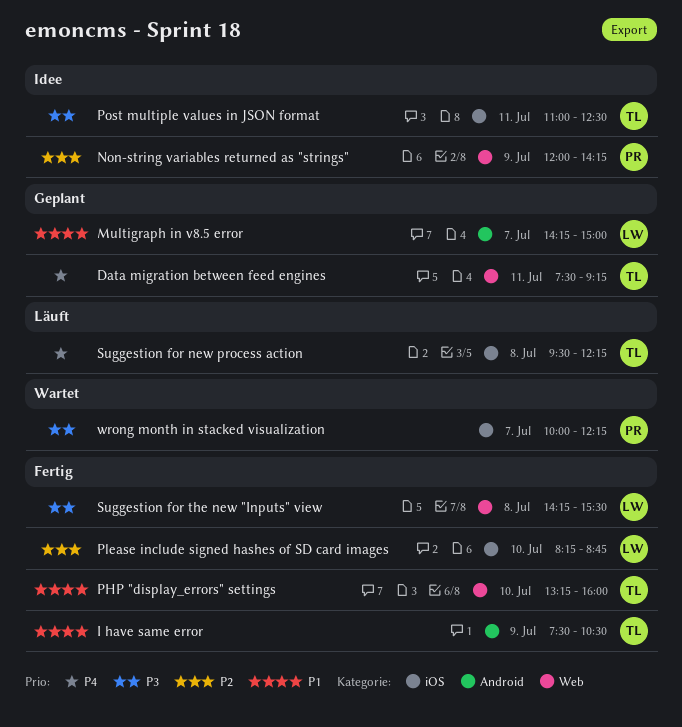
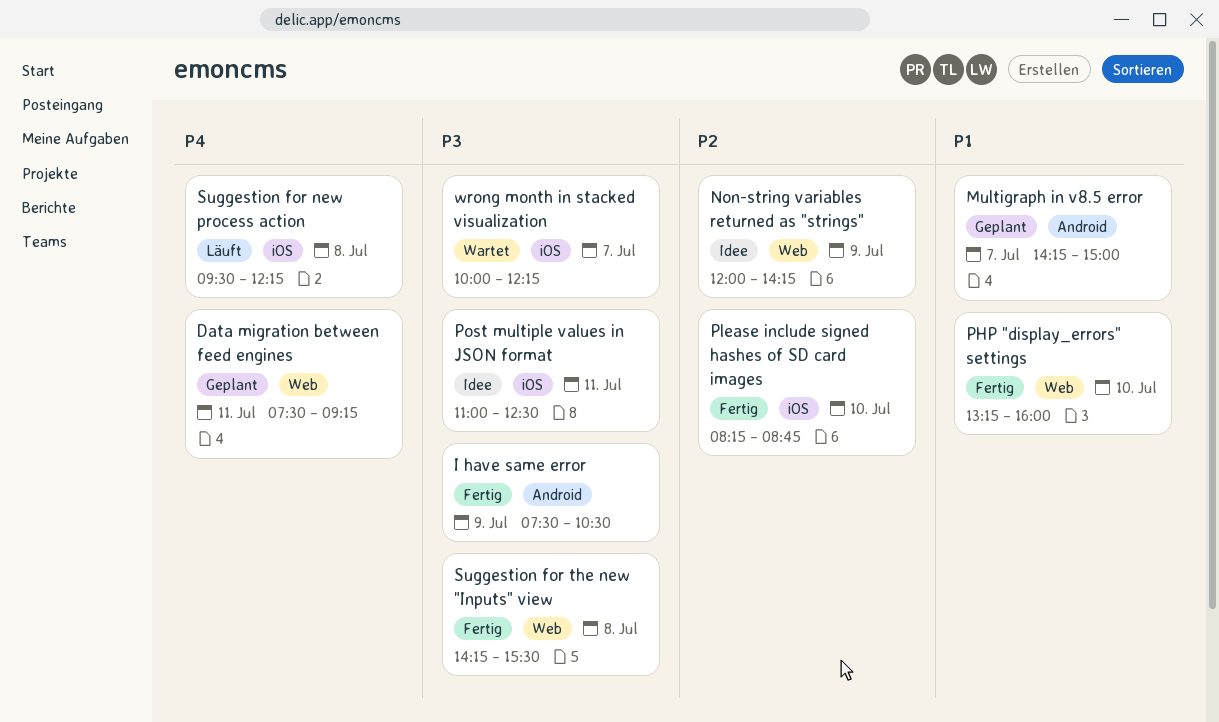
I have same error, priority: P1 -> P3

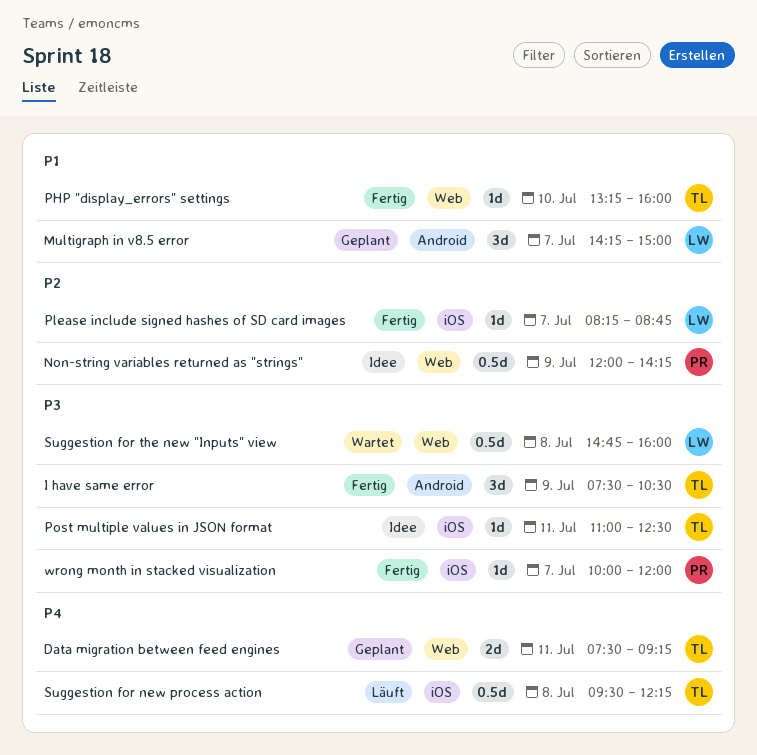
Please include signed hashes of SD card images, day: Jul 10 -> Jul 7
Suggestion for the new "Inputs" view, status: Fertig -> Wartet
Suggestion for the new "Inputs" view, begins: 14:15 -> 14:45
Suggestion for the new "Inputs" view, ends: 15:30 -> 16:00
wrong month in stacked visualization, status: Wartet -> Fertig
wrong month in stacked visualization, ends: 12:15 -> 12:00

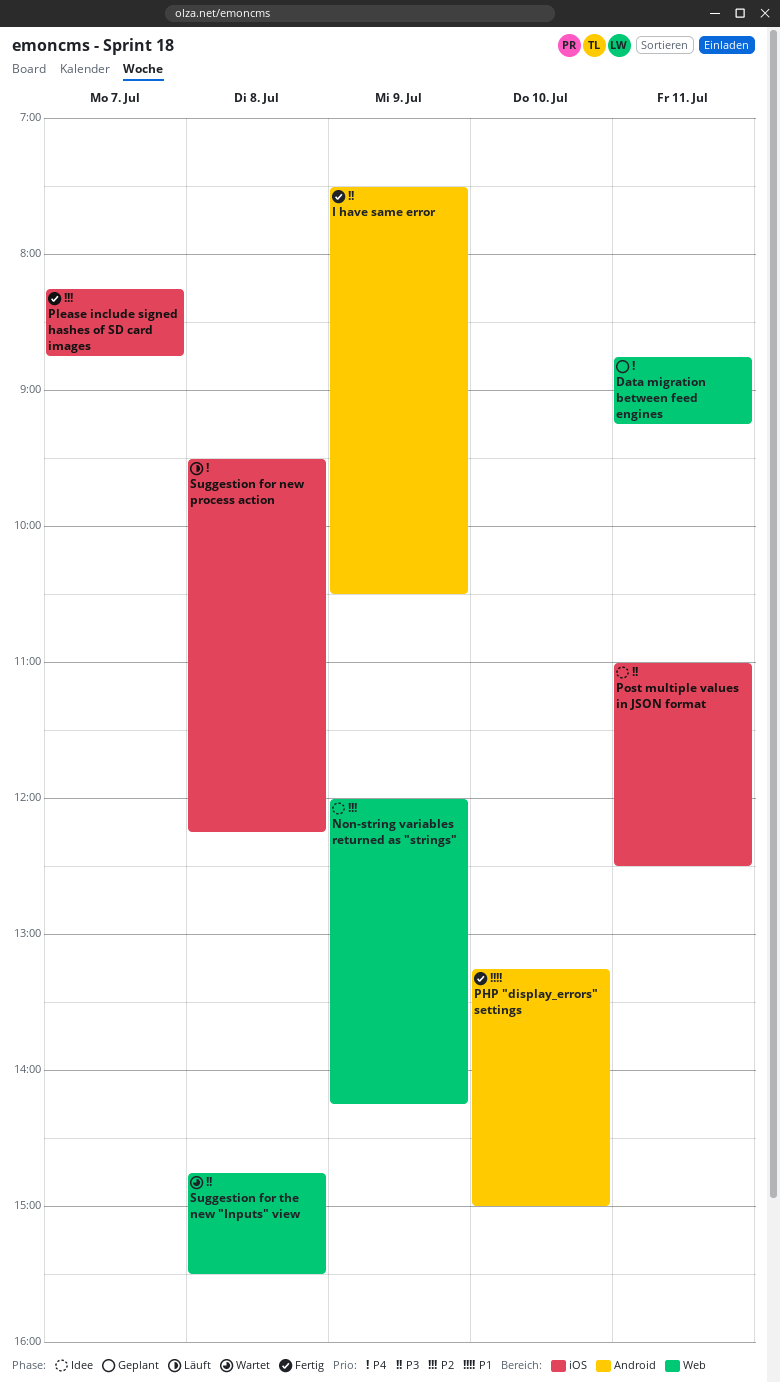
Data migration between feed engines, begins: 07:30 -> 08:45
Multigraph in v8.5 error: present -> none
PHP "display_errors" settings, label: Web -> Android
PHP "display_errors" settings, ends: 16:00 -> 15:00
Suggestion for the new "Inputs" view, ends: 16:00 -> 15:30
wrong month in stacked visualization: present -> none

